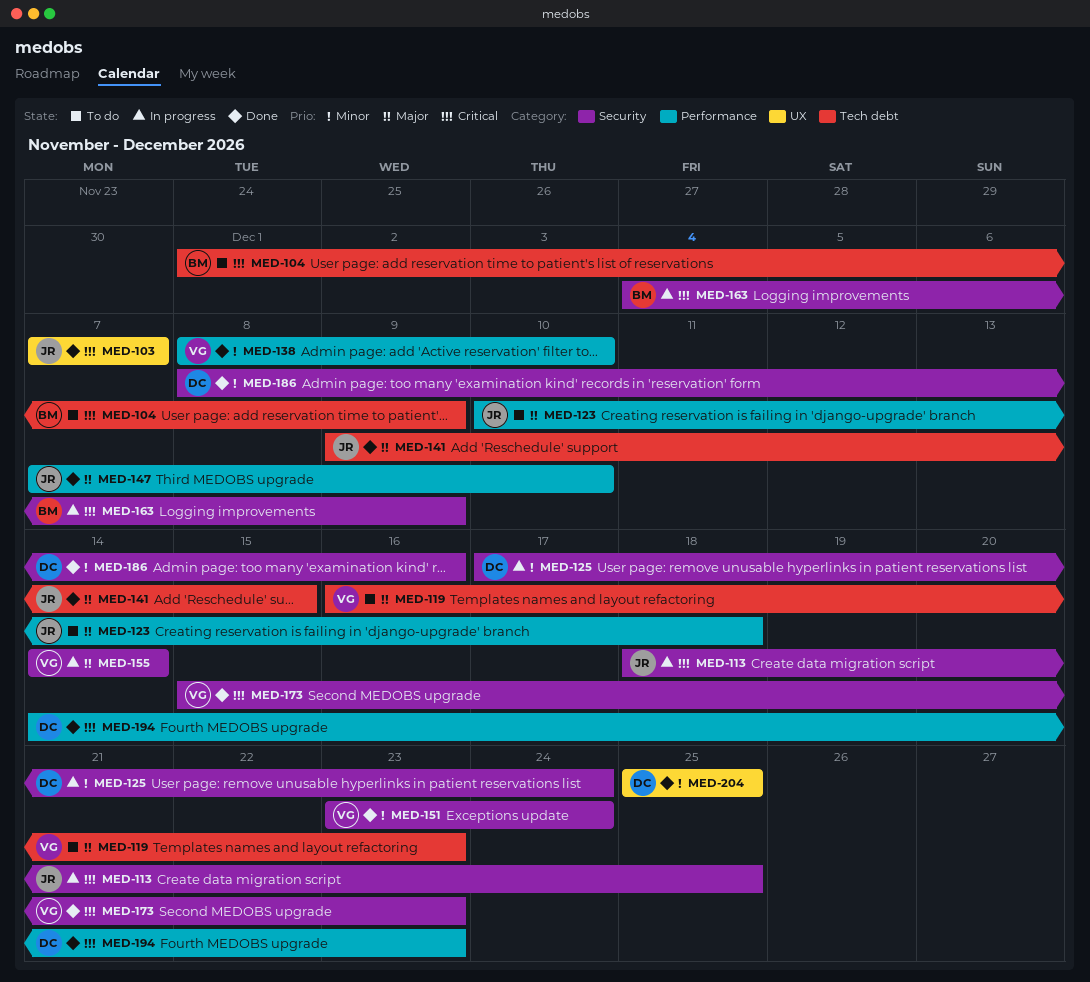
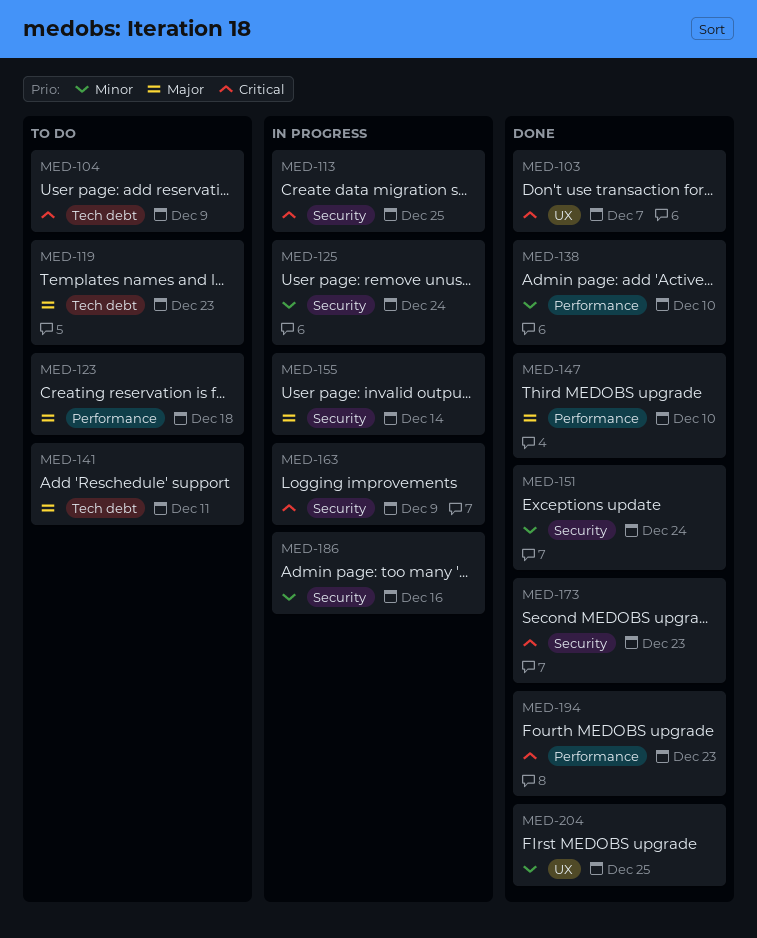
MED-141, status: Done -> To do
MED-141, due: Dec 15 -> Dec 11
MED-186, status: Done -> In progress

